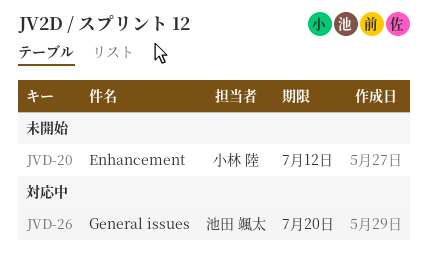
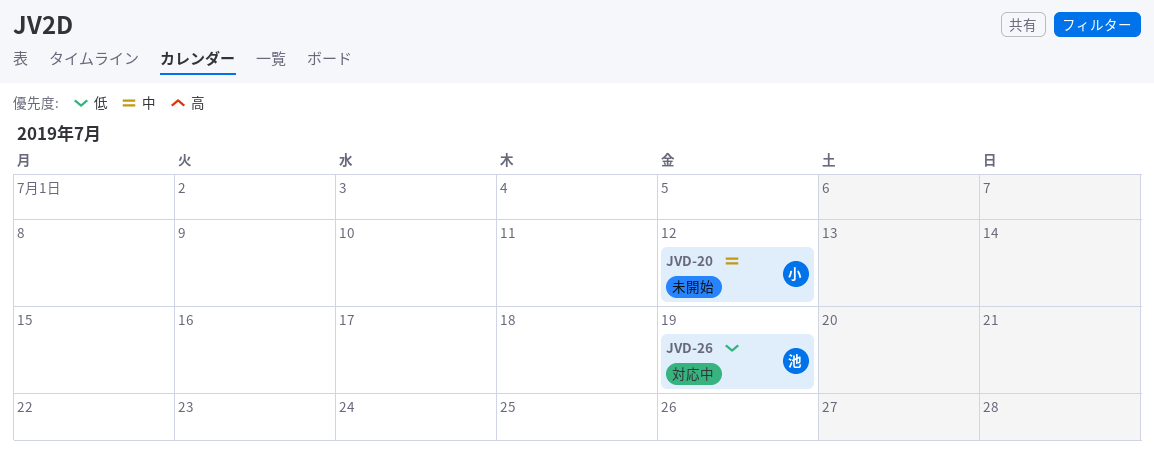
JVD-26, due: Jul 20 -> Jul 19

